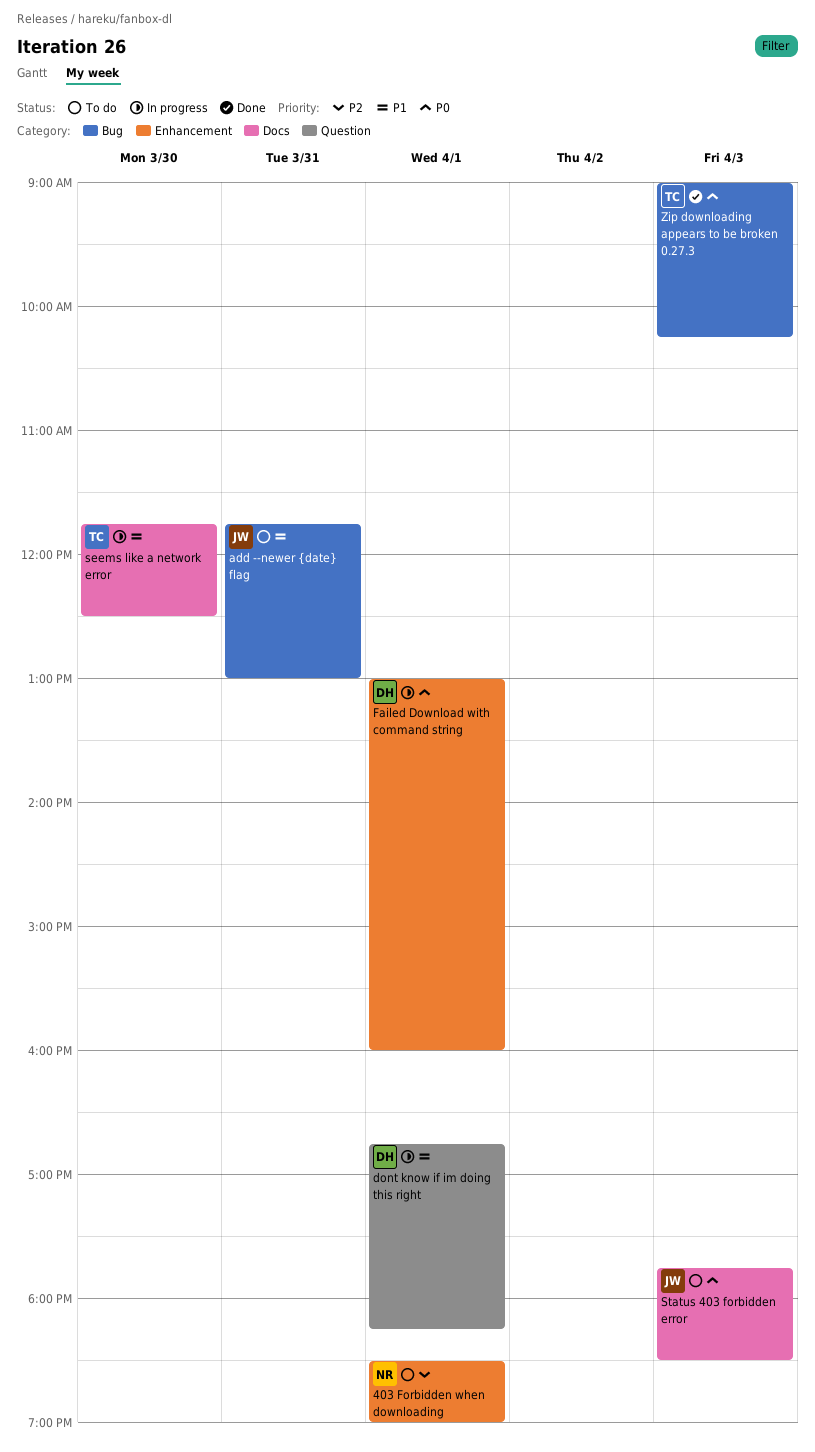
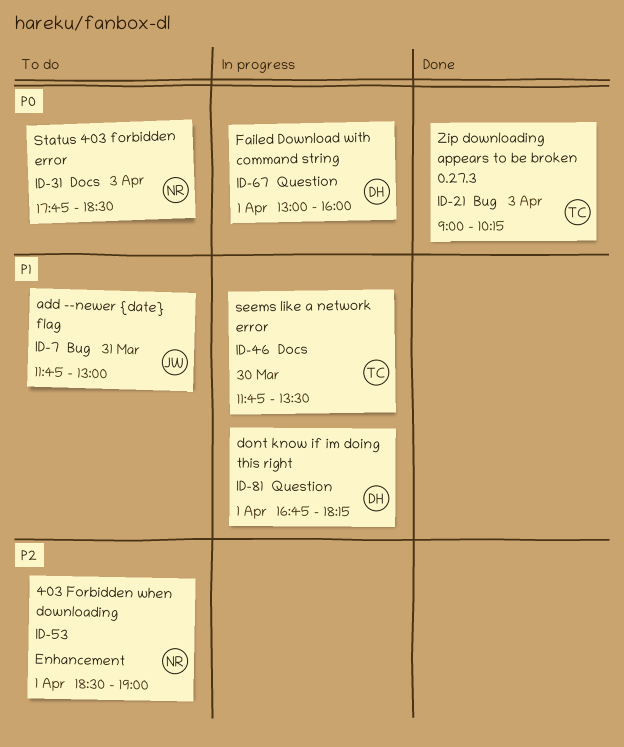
Failed Download with command string, label: Enhancement -> Question
seems like a network error, ends: 12:30 -> 13:30
Status 403 forbidden error, owner: JW -> NR

